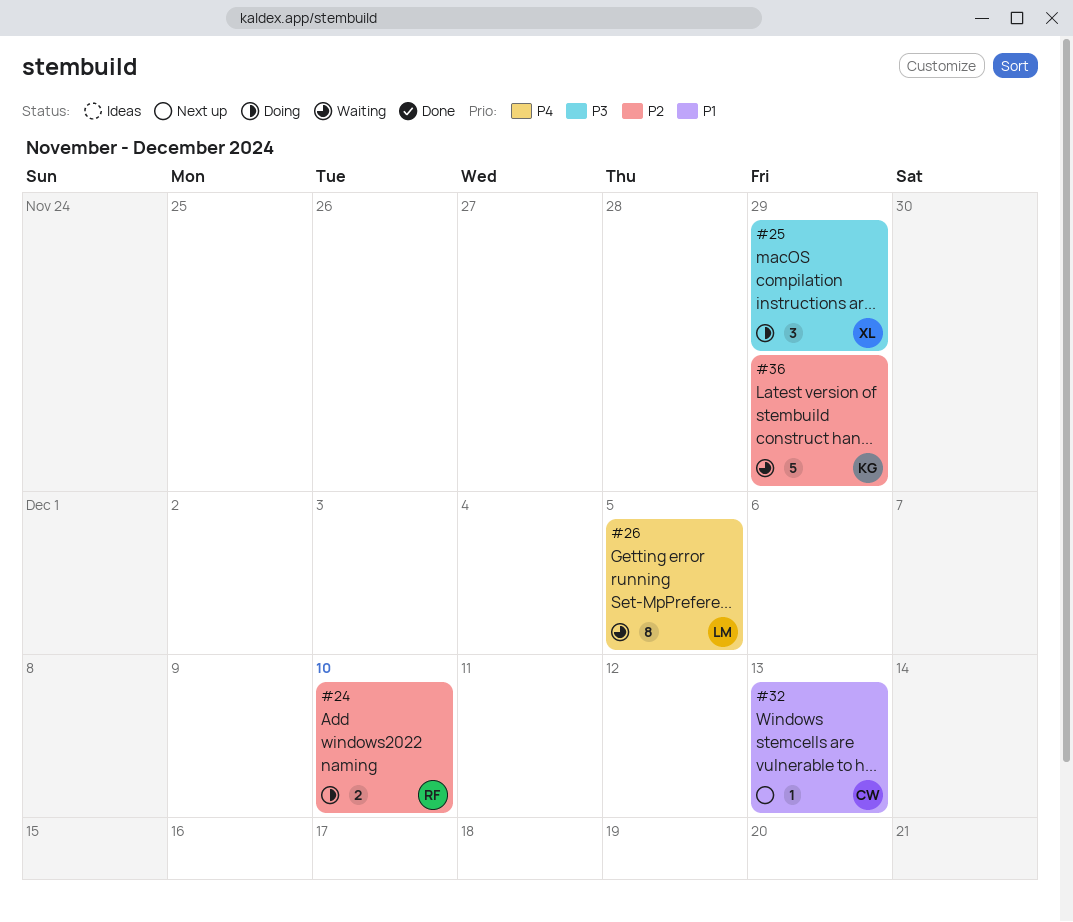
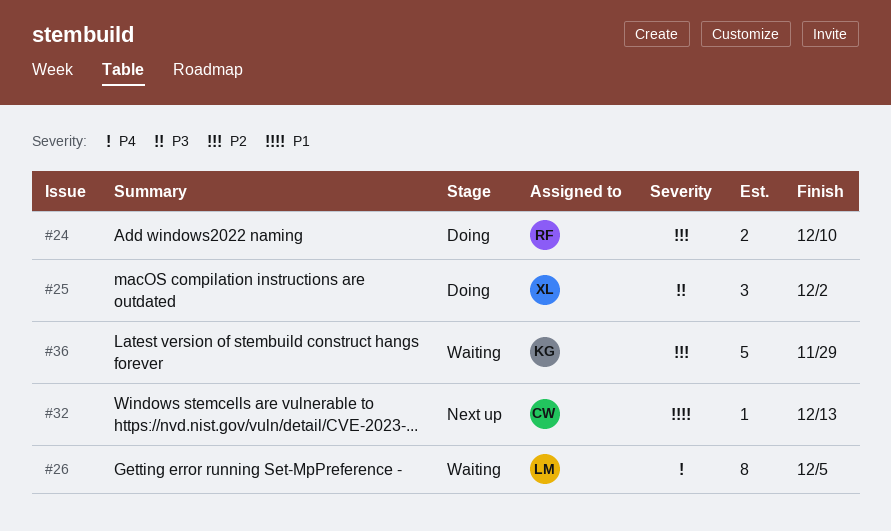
#25, due: Nov 29 -> Dec 2

